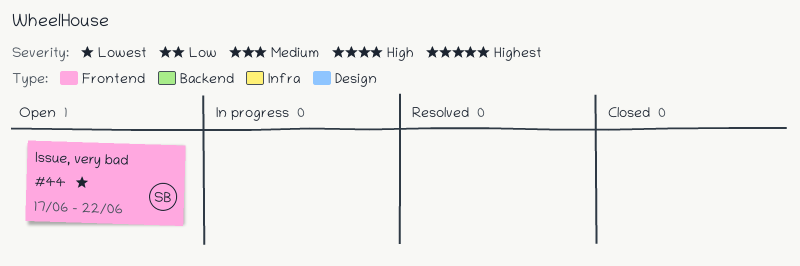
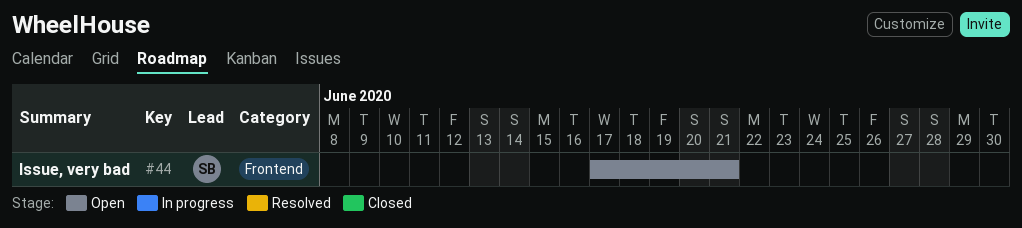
#44, due: Jun 22 -> Jun 21

